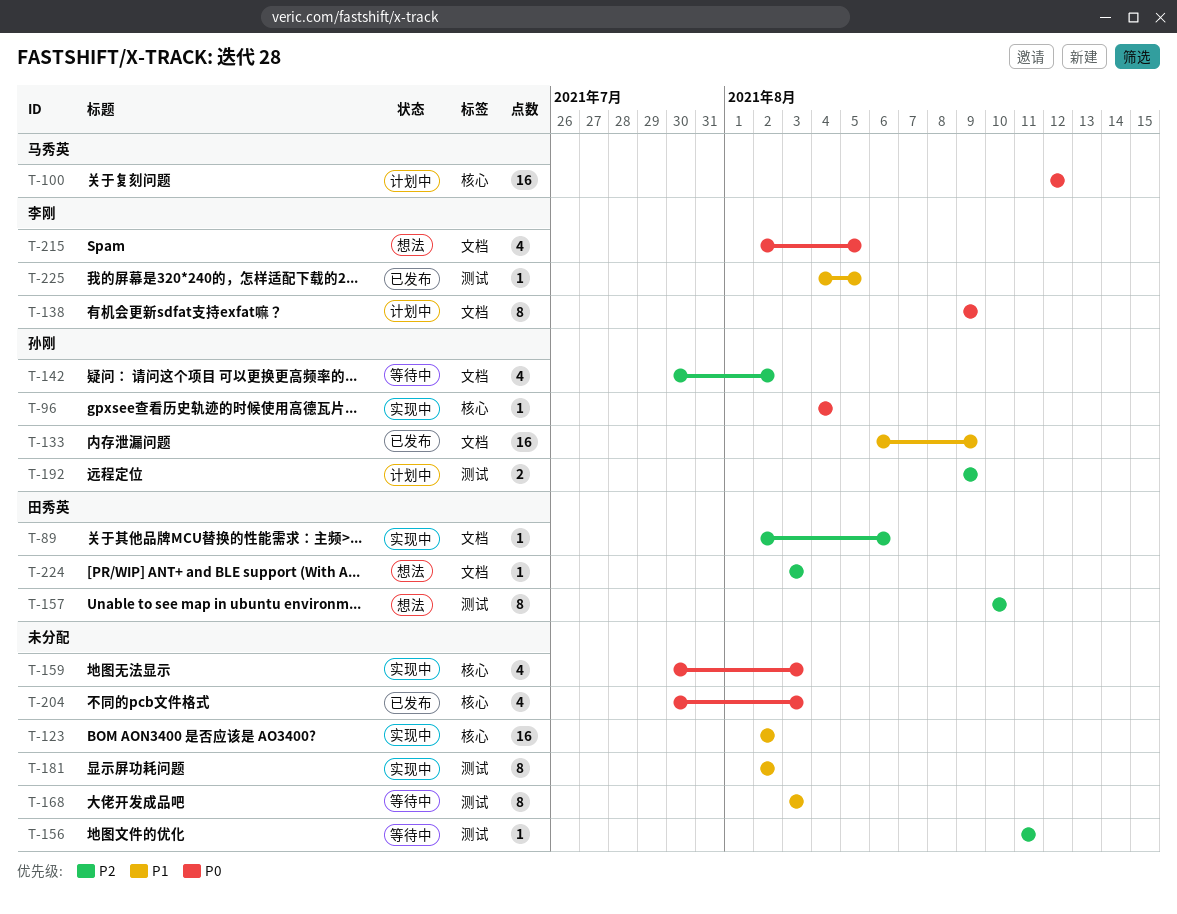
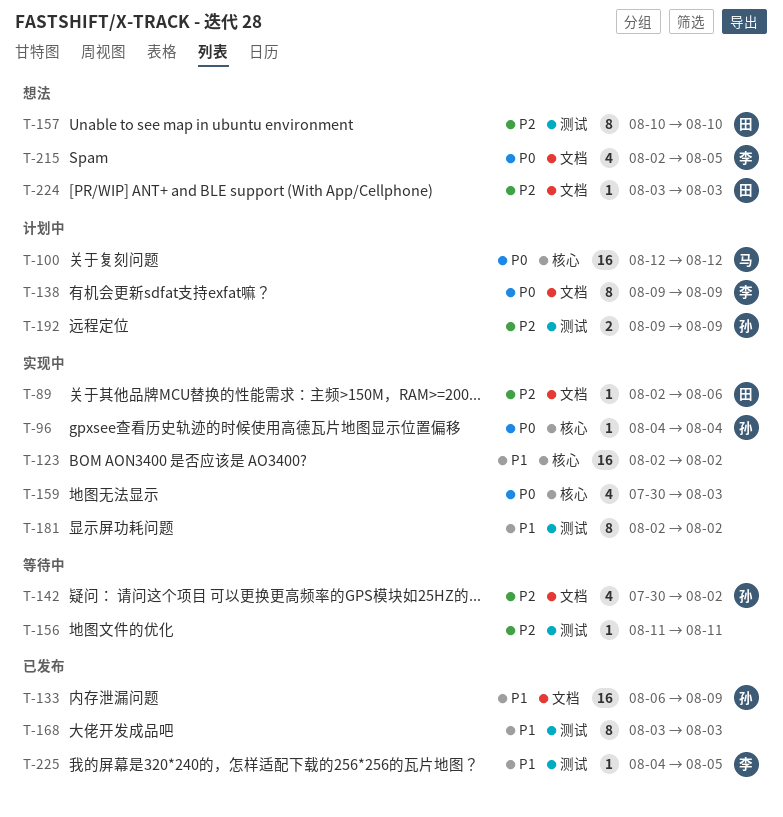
T-168, status: 等待中 -> 已发布
T-204: present -> none

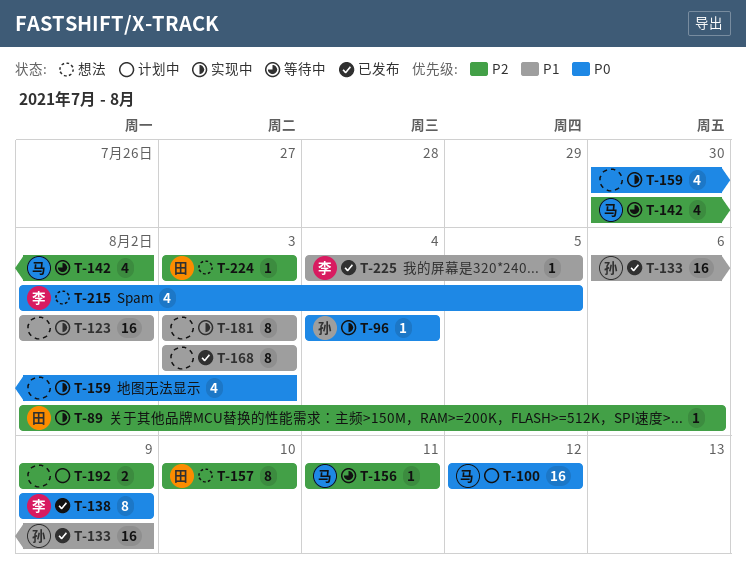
T-138, status: 计划中 -> 已发布
T-142, owner: 孙 -> 马
T-156, owner: none -> 马
T-181, start: Aug 2 -> Aug 3
T-181, due: Aug 2 -> Aug 3
T-192, owner: 孙 -> none

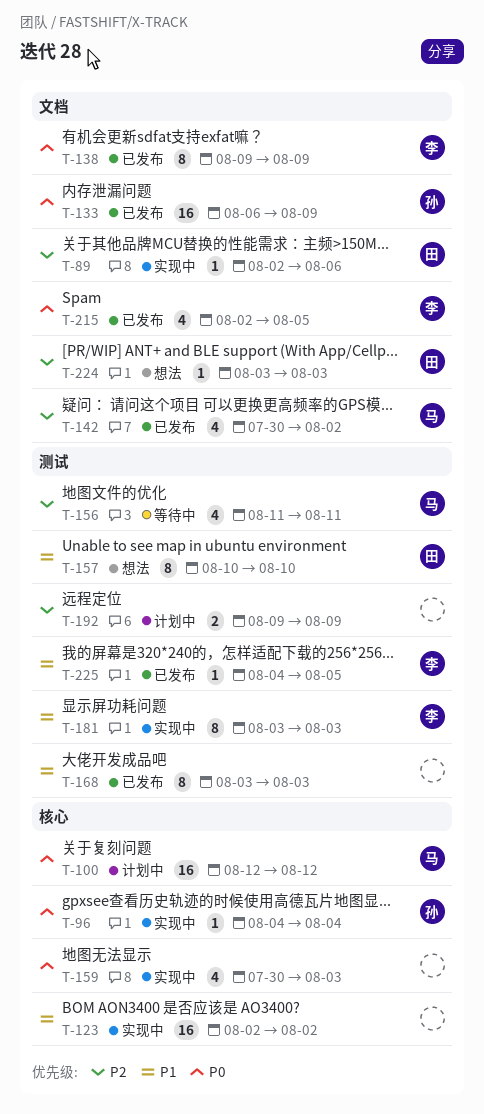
T-133, priority: P1 -> P0
T-142, status: 等待中 -> 已发布
T-156, estimate: 1 -> 4
T-157, priority: P2 -> P1
T-181, owner: none -> 李
T-215, status: 想法 -> 已发布

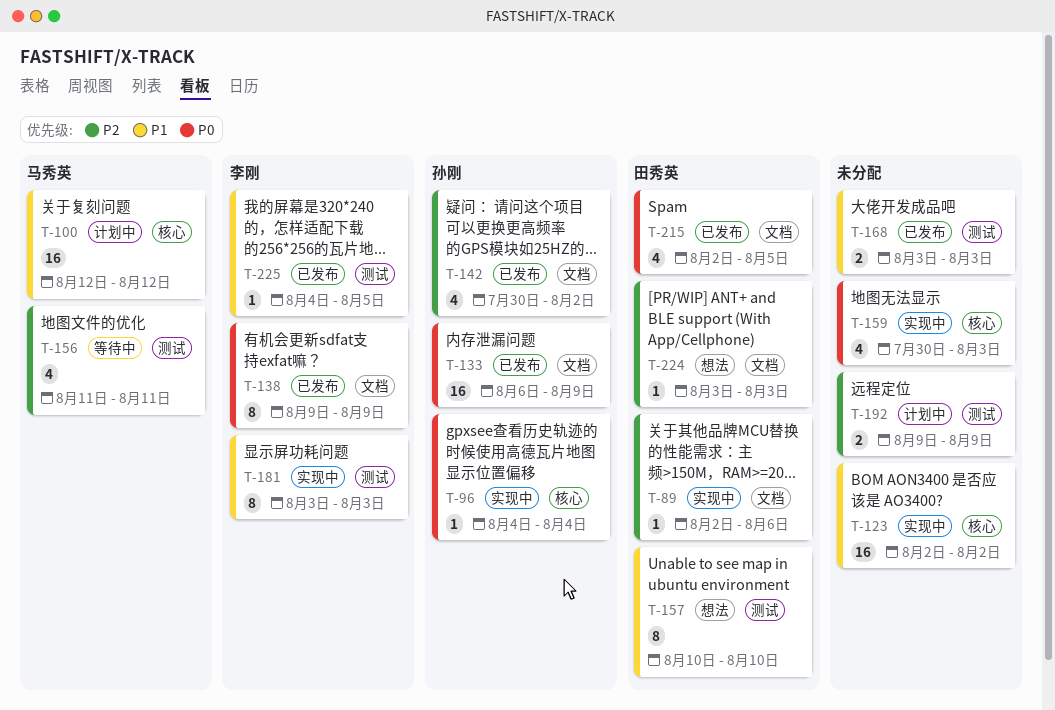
T-100, priority: P0 -> P1
T-142, owner: 马秀英 -> 孙刚
T-168, estimate: 8 -> 2
T-215, owner: 李刚 -> 田秀英

